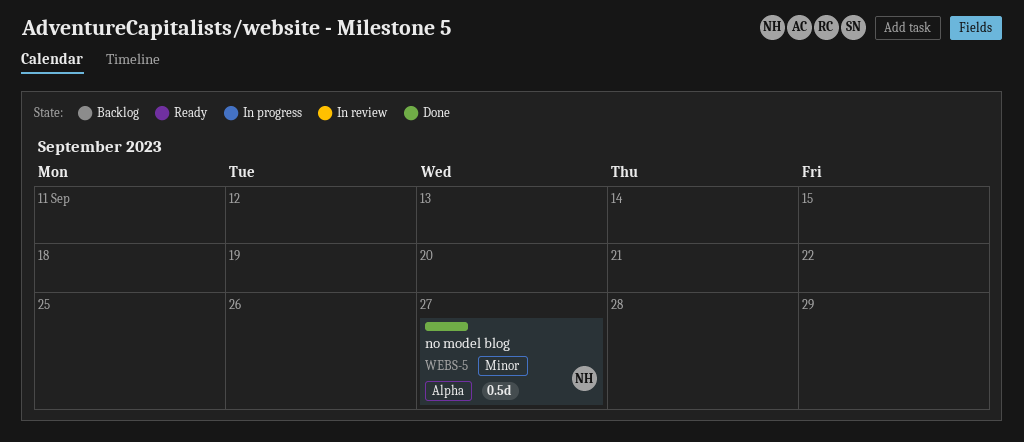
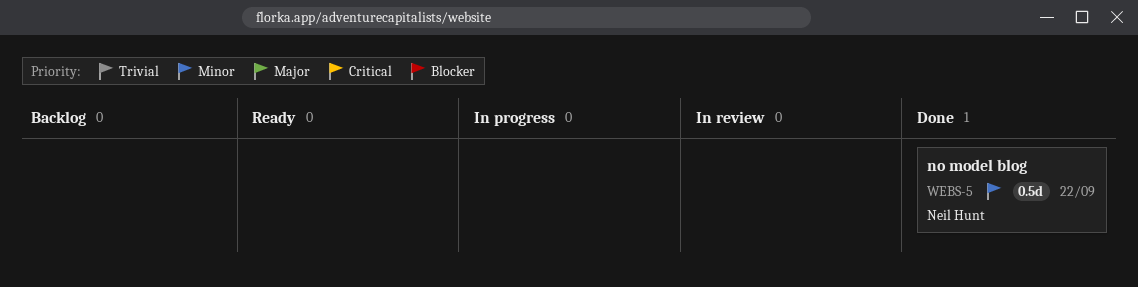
WEBS-5, due: Sep 27 -> Sep 22

